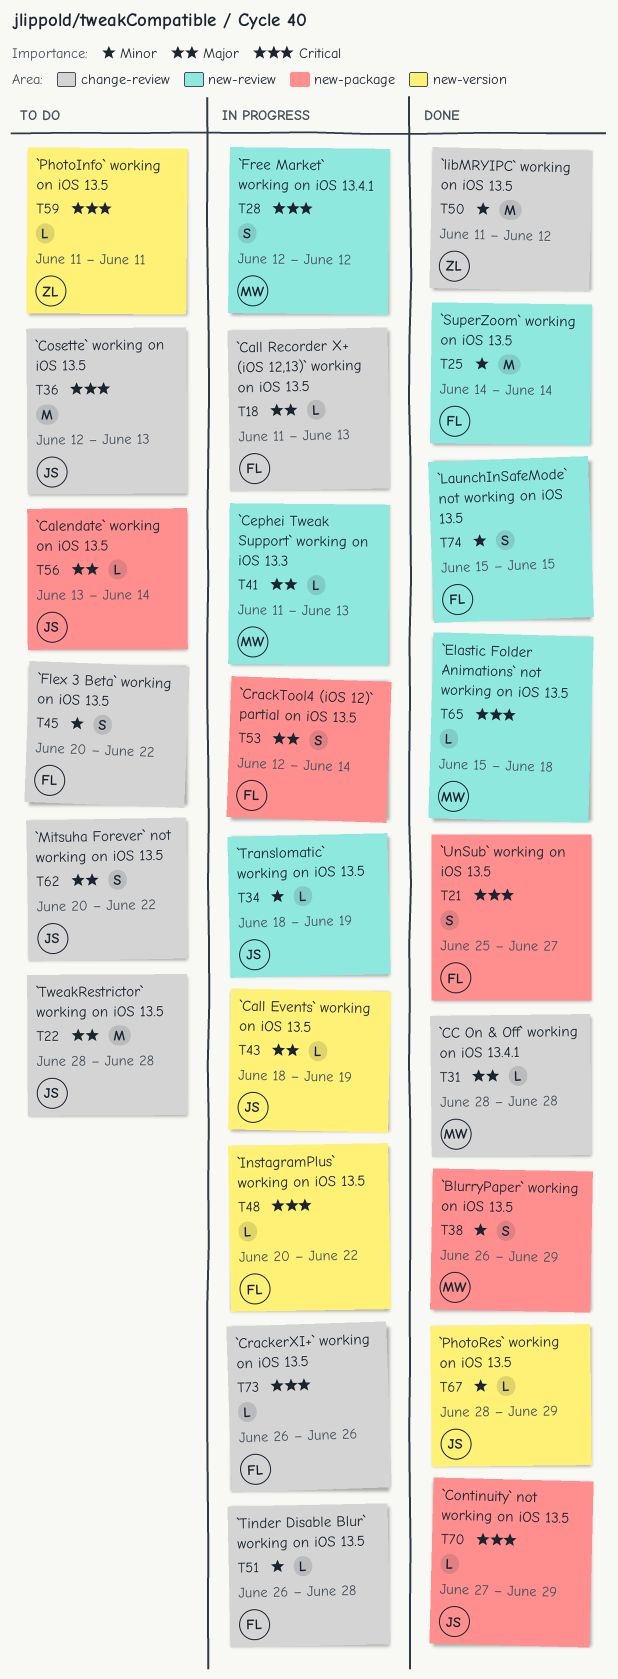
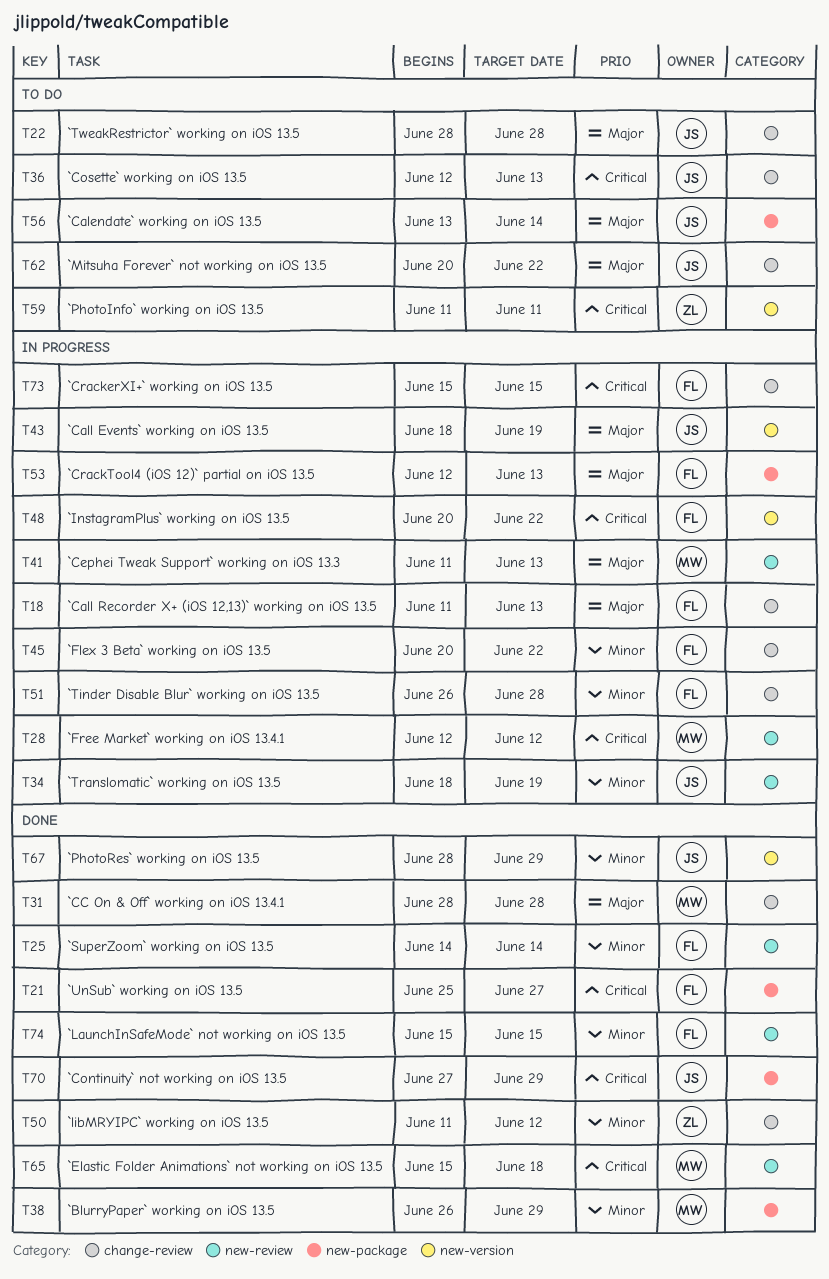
T45, status: To do -> In progress
T53, due: Jun 14 -> Jun 13
T73, start: Jun 26 -> Jun 15
T73, due: Jun 26 -> Jun 15

